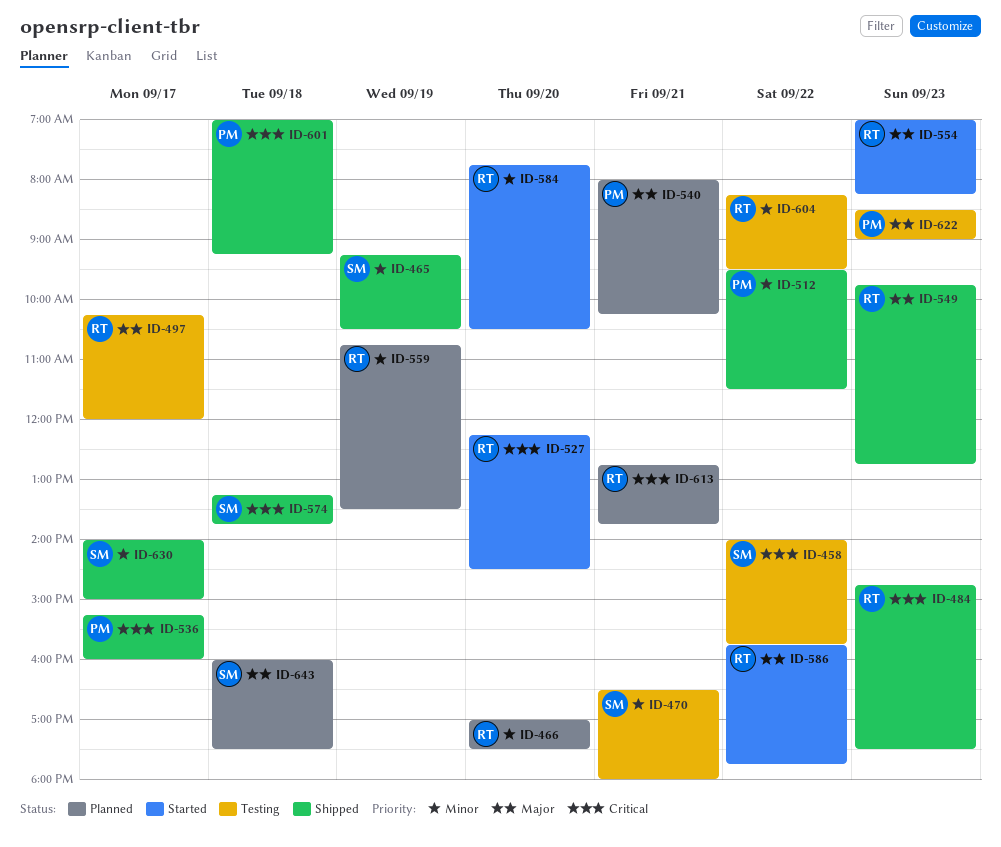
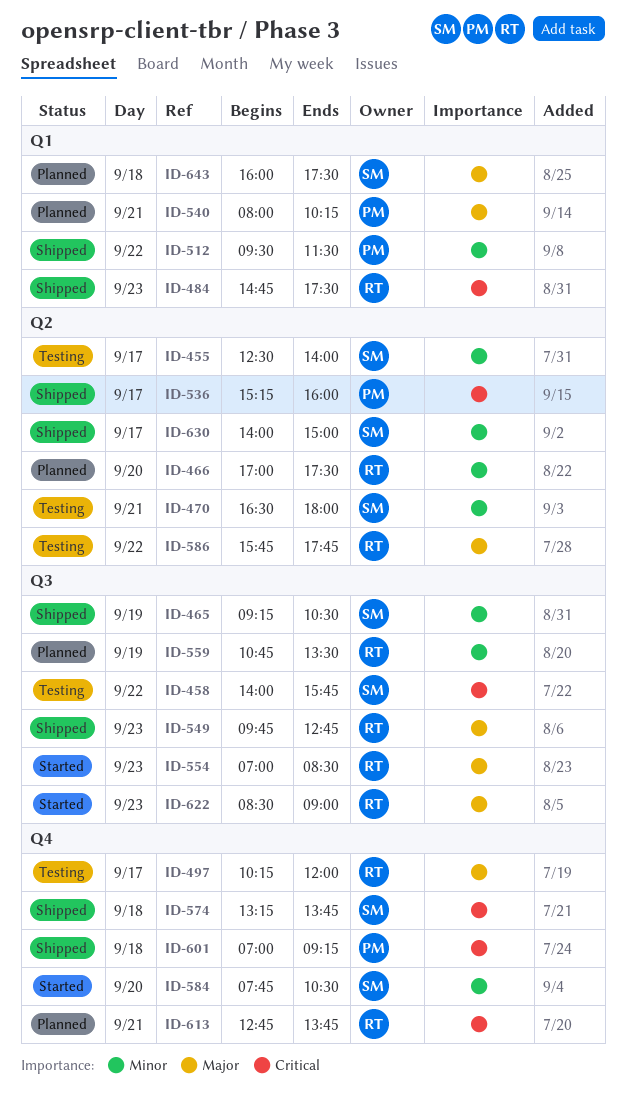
ID-455: none -> present
ID-527: present -> none
ID-554, ends: 08:15 -> 08:30
ID-584, owner: RT -> SM
ID-586, status: Started -> Testing
ID-604: present -> none
ID-622, status: Testing -> Started
ID-622, owner: PM -> RT

